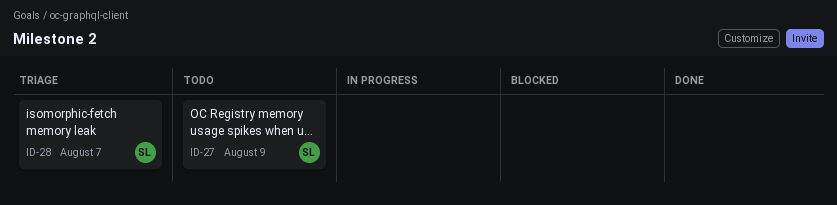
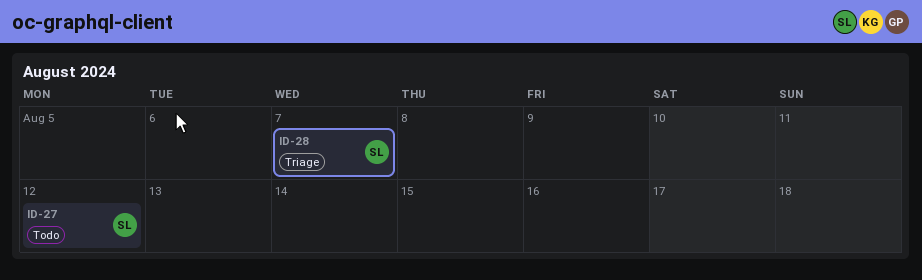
ID-27, due: Aug 9 -> Aug 12

